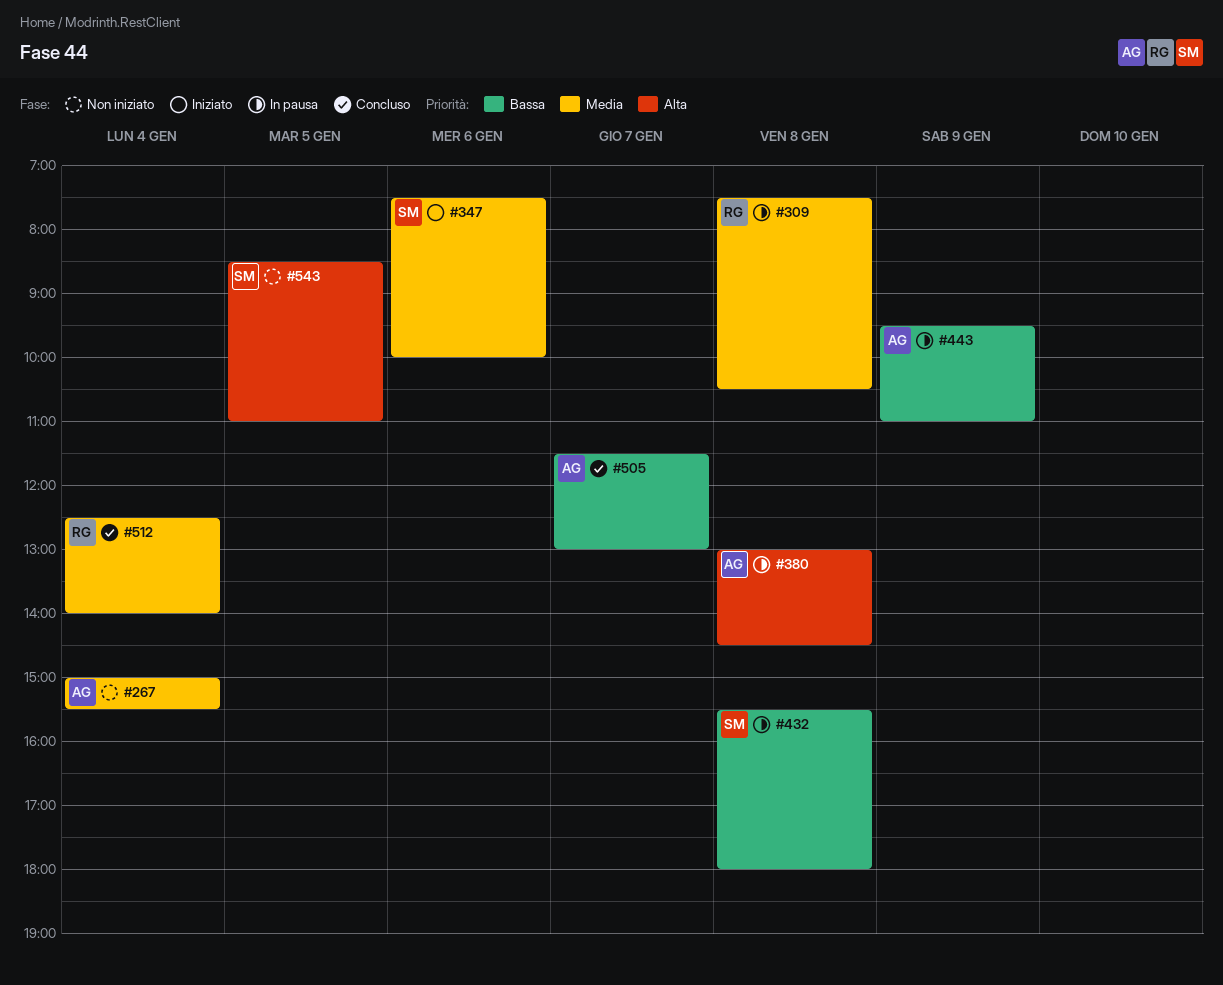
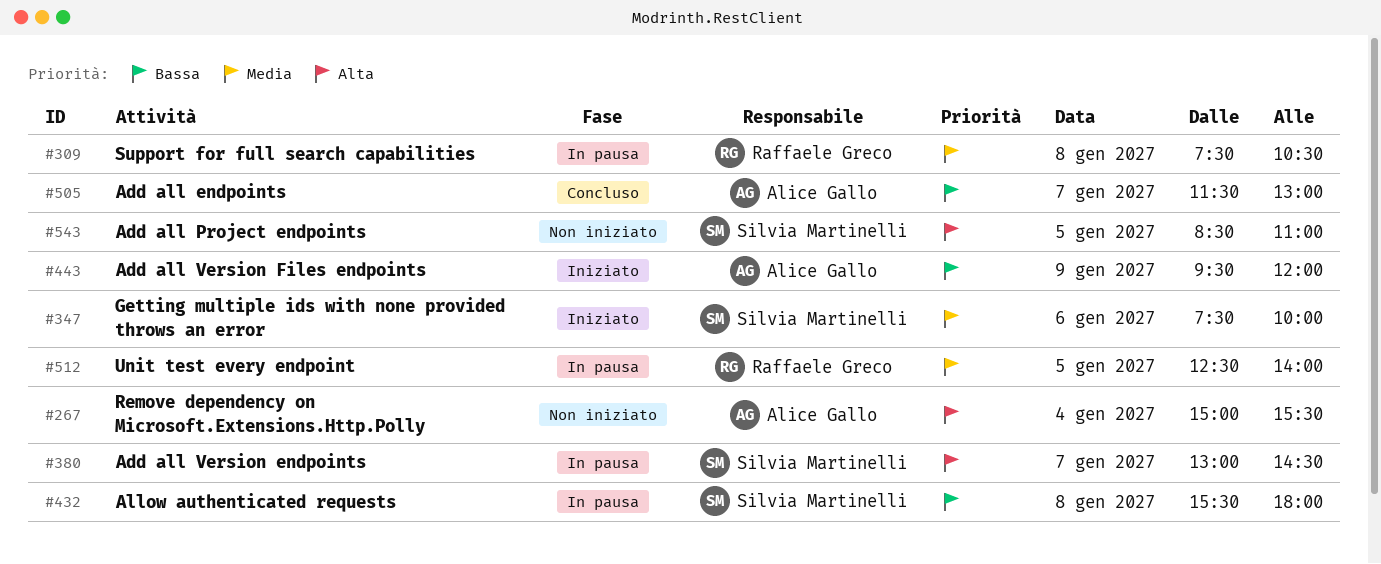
#267, priority: Media -> Alta
#380, owner: Alice Gallo -> Silvia Martinelli
#380, day: Jan 8 -> Jan 7
#443, status: In pausa -> Iniziato
#443, ends: 11:00 -> 12:00
#512, status: Concluso -> In pausa
#512, day: Jan 4 -> Jan 5

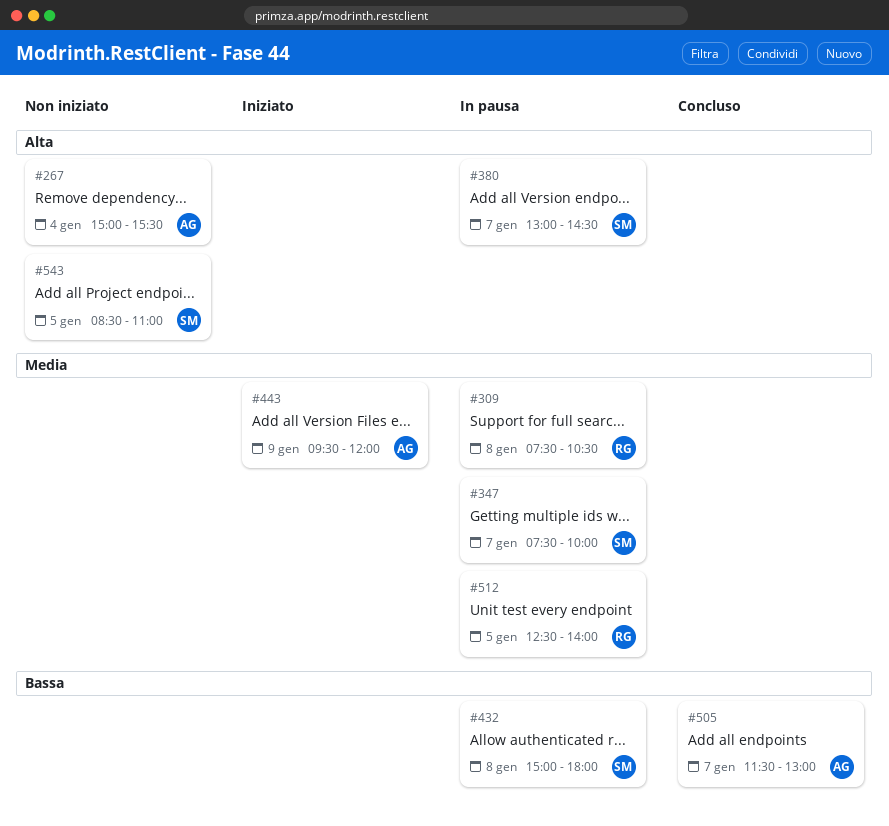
#347, status: Iniziato -> In pausa
#347, day: Jan 6 -> Jan 7
#432, begins: 15:30 -> 15:00
#443, priority: Bassa -> Media

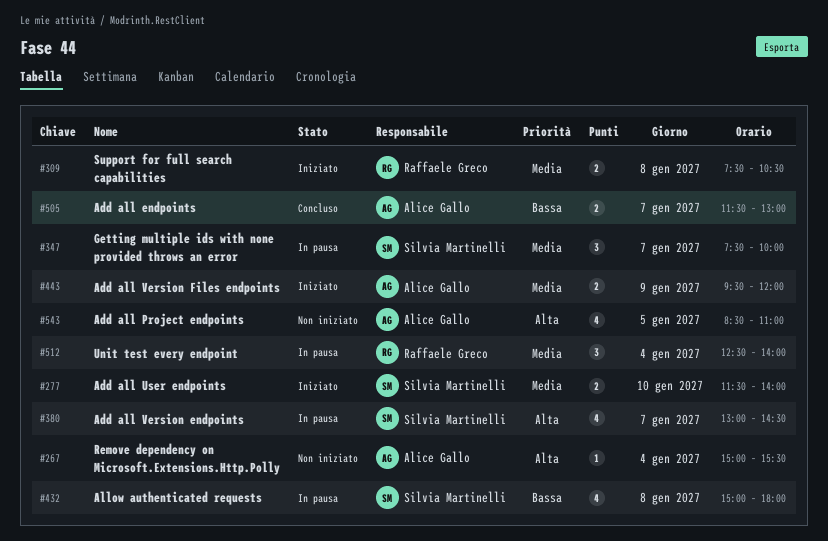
#277: none -> present
#309, status: In pausa -> Iniziato
#512, day: Jan 5 -> Jan 4
#543, owner: Silvia Martinelli -> Alice Gallo

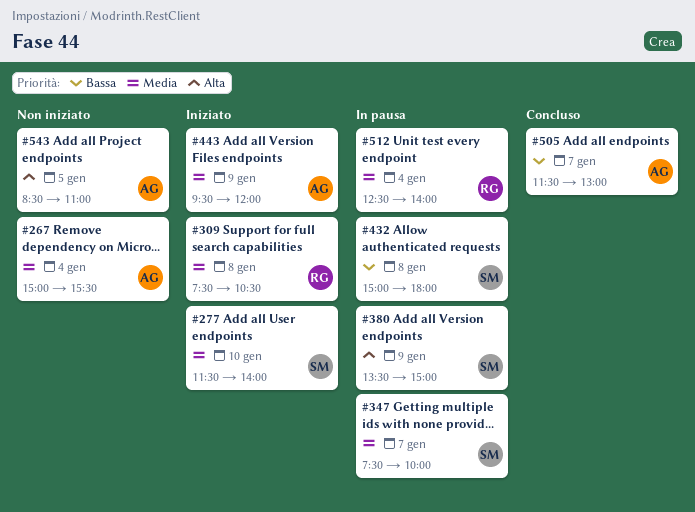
#267, priority: Alta -> Media
#380, day: Jan 7 -> Jan 9
#380, begins: 13:00 -> 13:30
#380, ends: 14:30 -> 15:00

